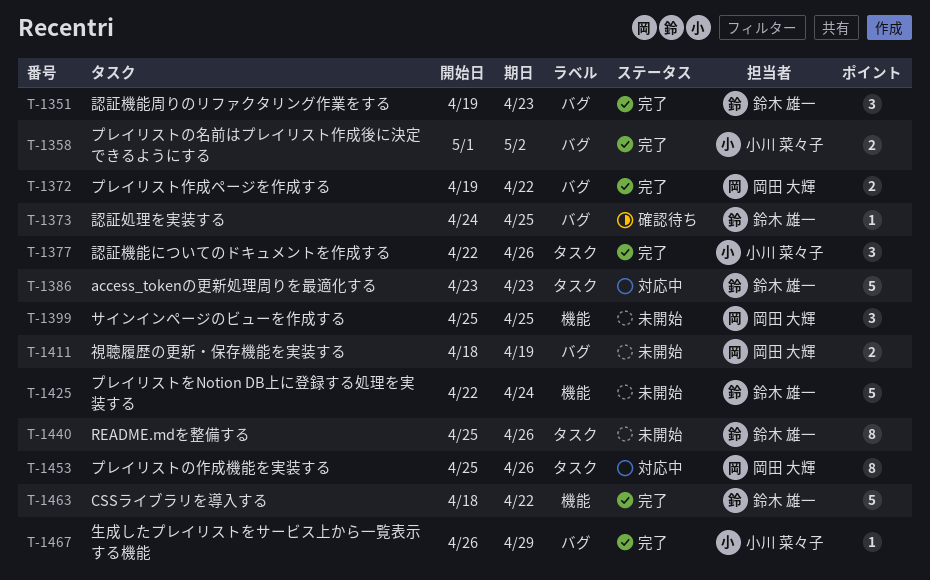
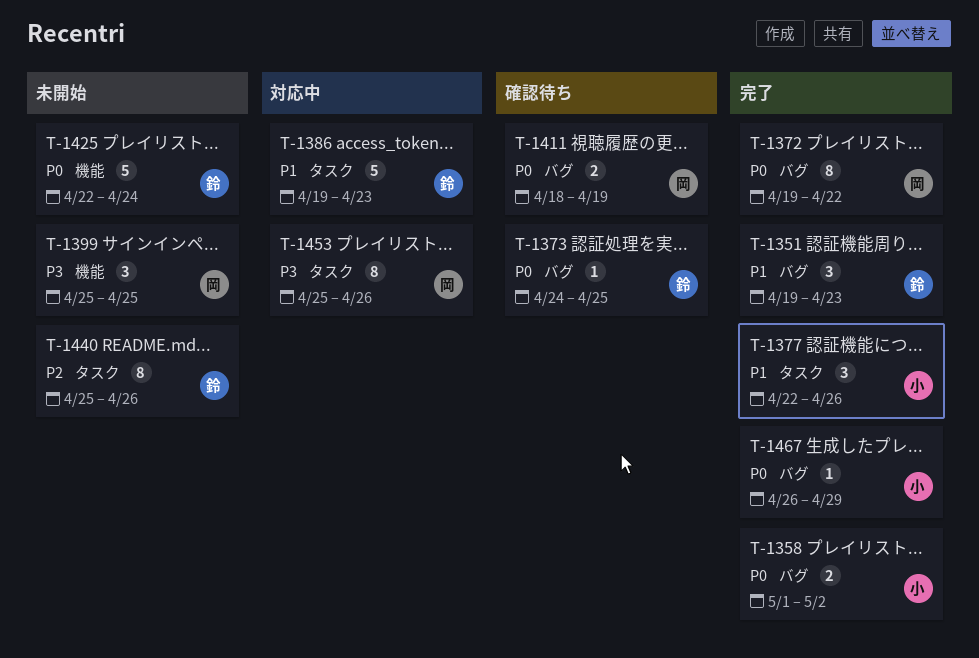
T-1372, estimate: 2 -> 8
T-1386, start: Apr 23 -> Apr 19
T-1411, status: 未開始 -> 確認待ち
T-1463: present -> none

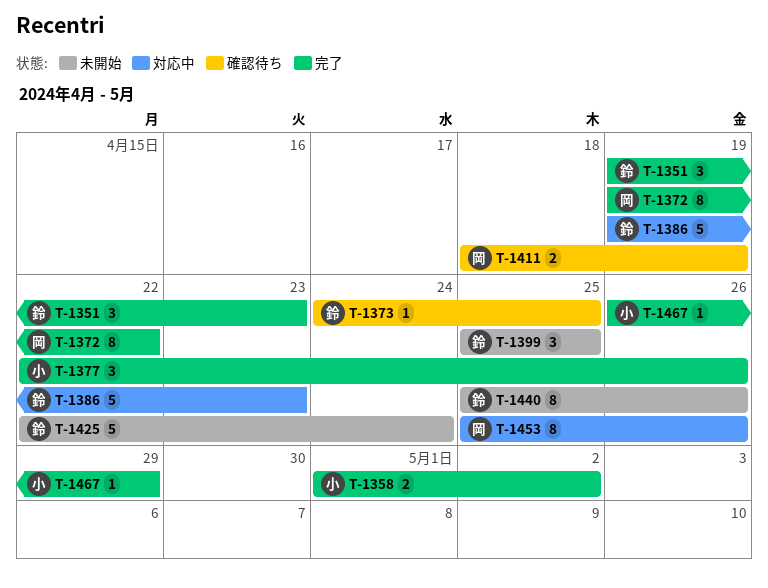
T-1399, owner: 岡 -> 鈴

